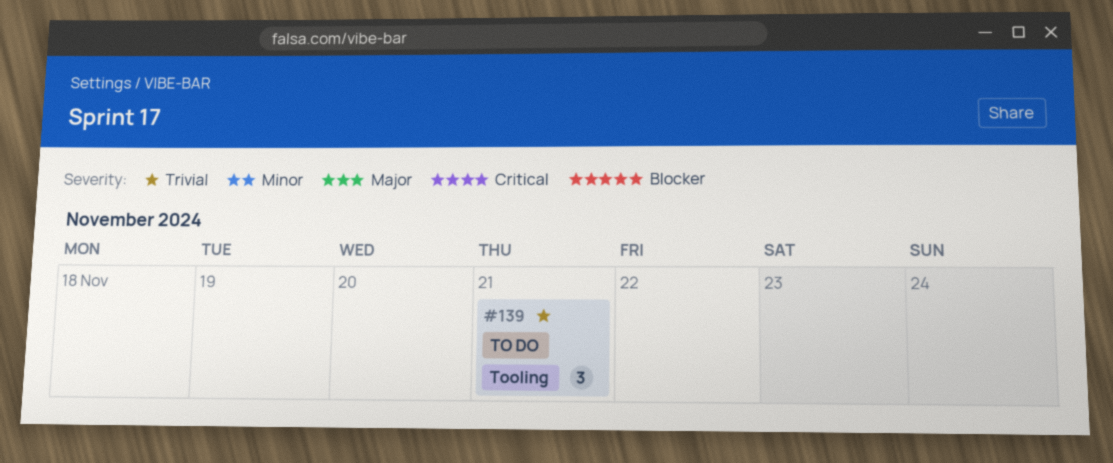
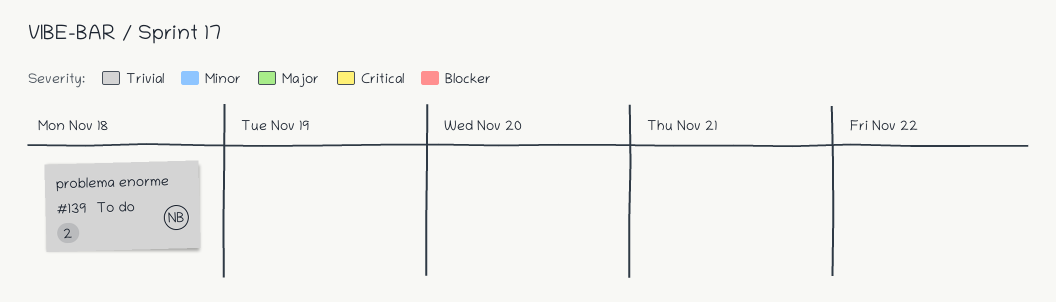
#139, estimate: 3 -> 2
#139, due: Nov 21 -> Nov 18

